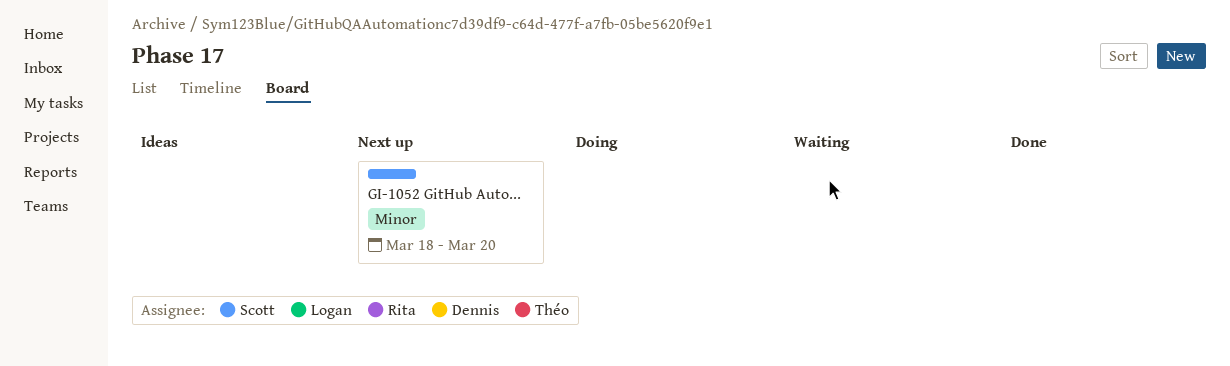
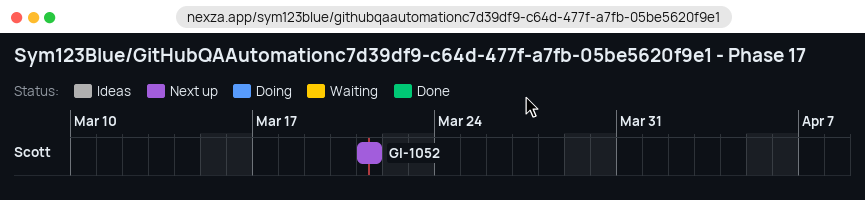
GI-1052, start: Mar 18 -> Mar 21
GI-1052, due: Mar 20 -> Mar 21

